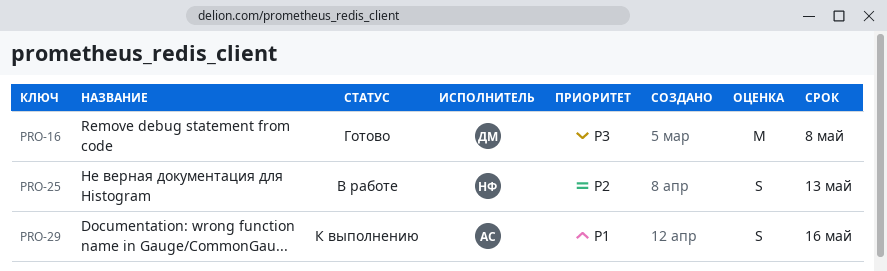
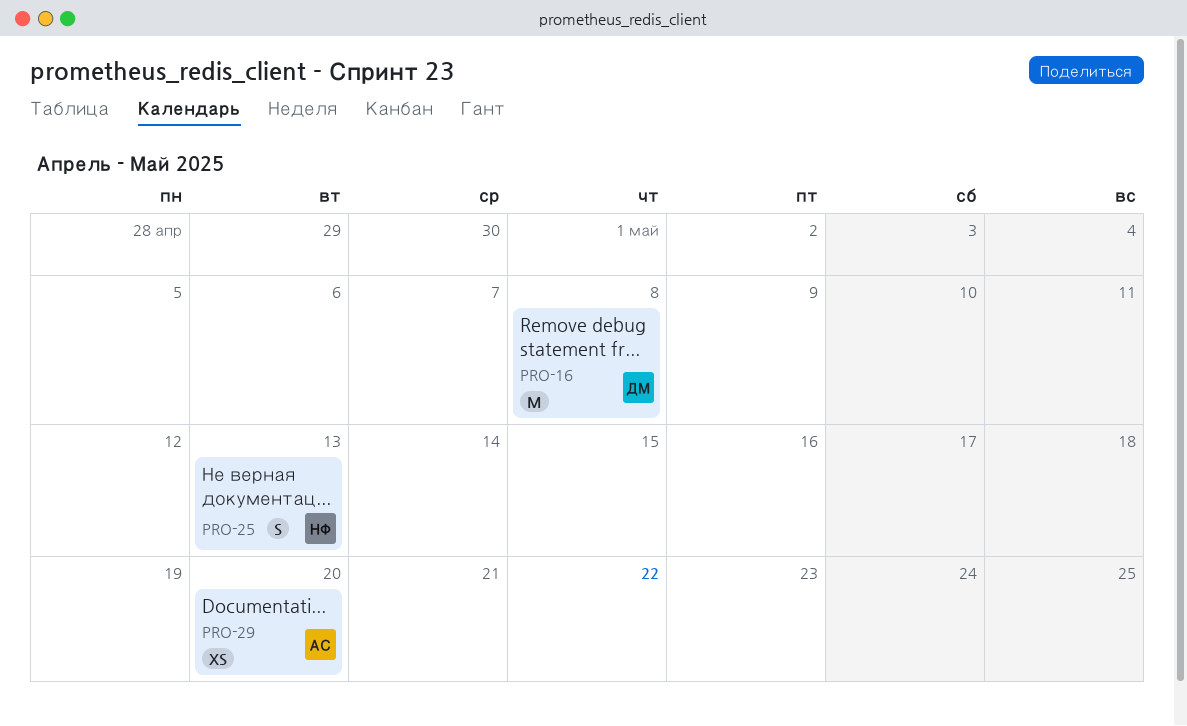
PRO-29, estimate: S -> XS
PRO-29, due: May 16 -> May 20

